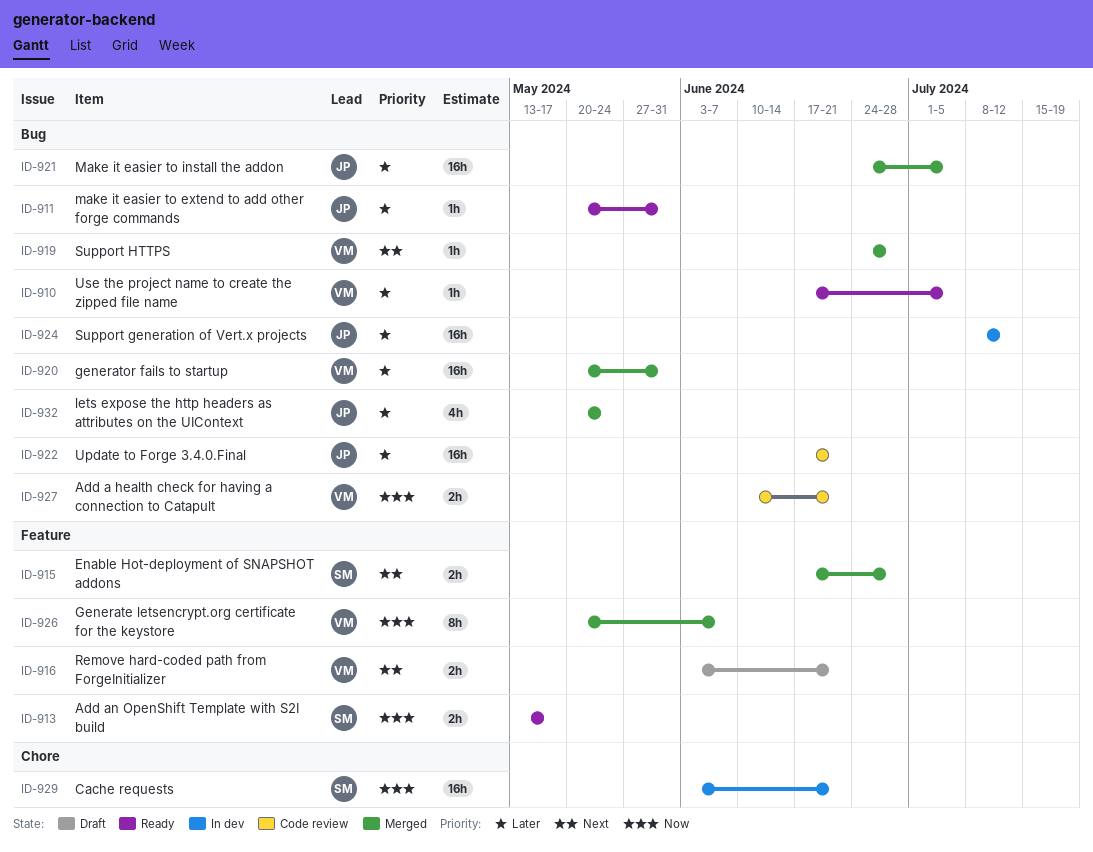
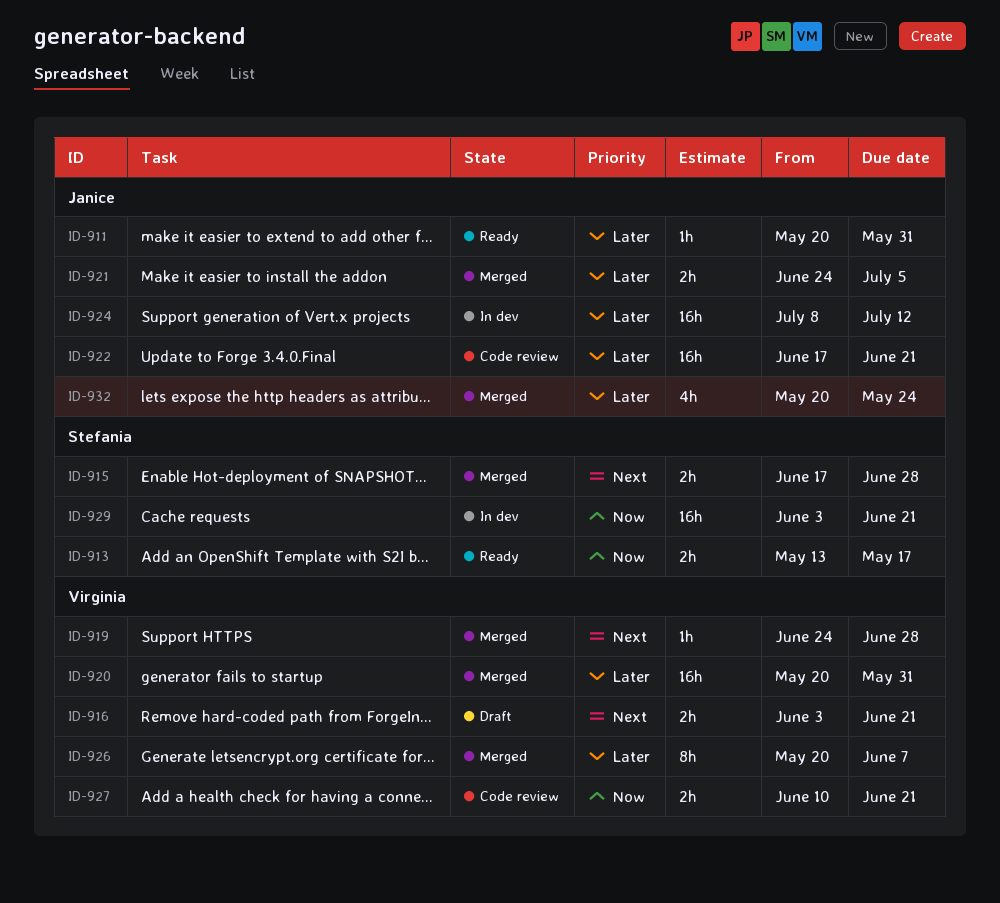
ID-910: present -> none
ID-921, estimate: 16h -> 2h
ID-926, priority: Now -> Later

